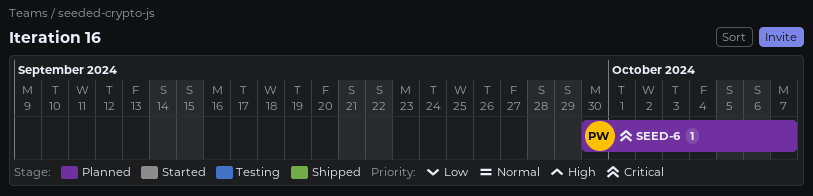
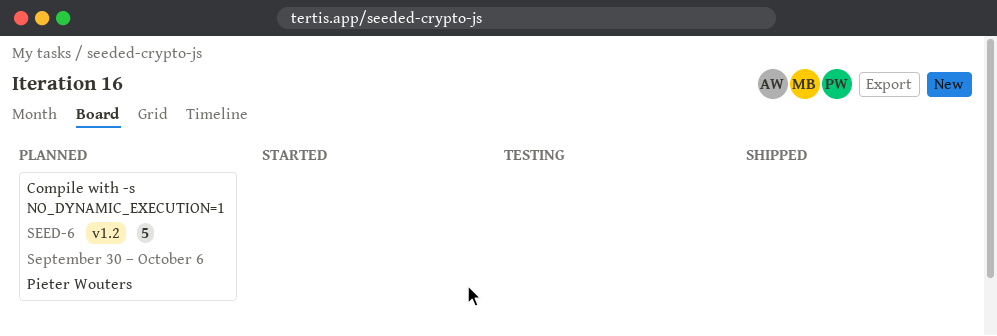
SEED-6, estimate: 1 -> 5
SEED-6, due: Oct 7 -> Oct 6

